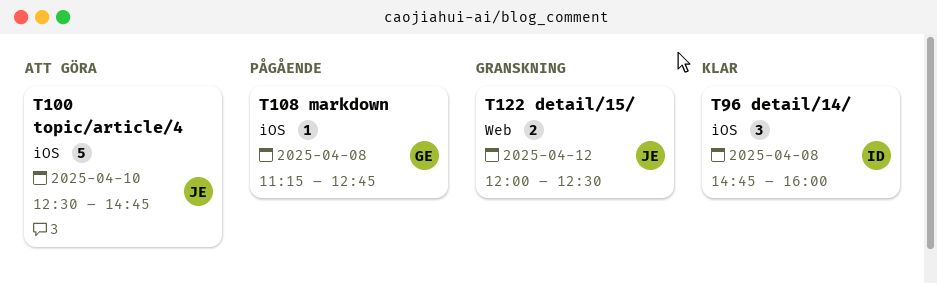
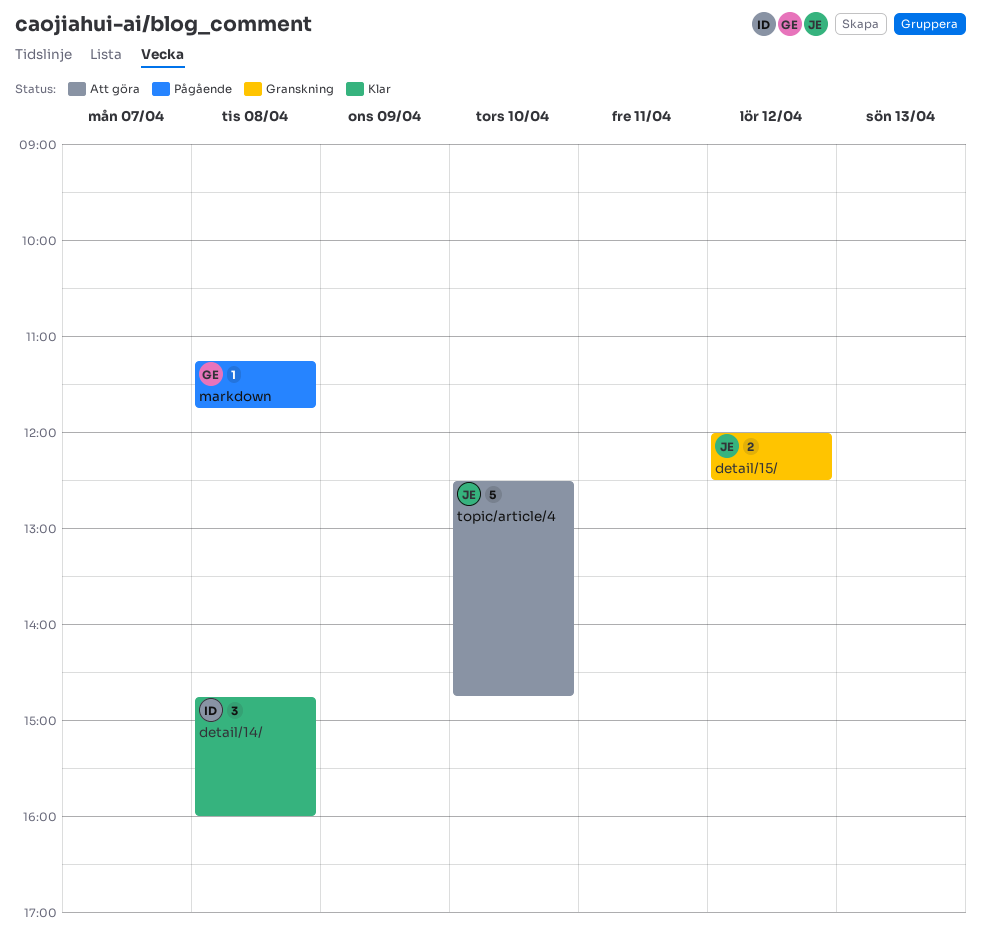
markdown, ends: 12:45 -> 11:45

